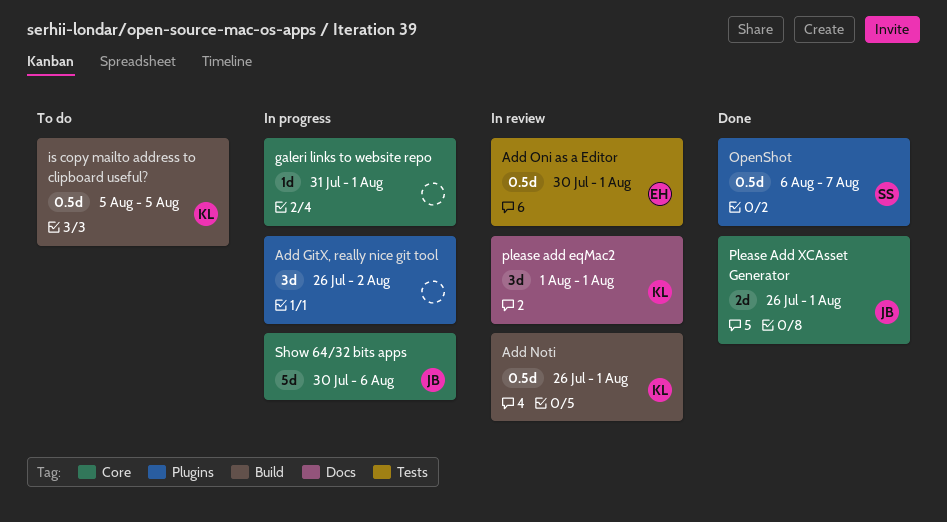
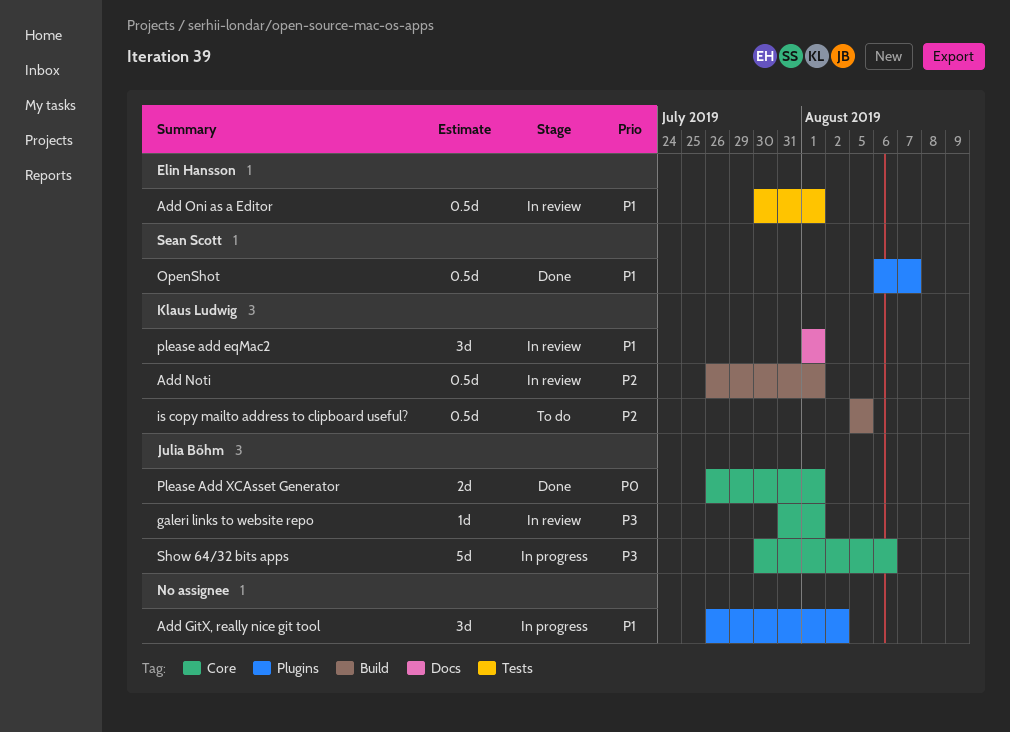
galeri links to website repo, status: In progress -> In review
galeri links to website repo, owner: none -> Julia Böhm

